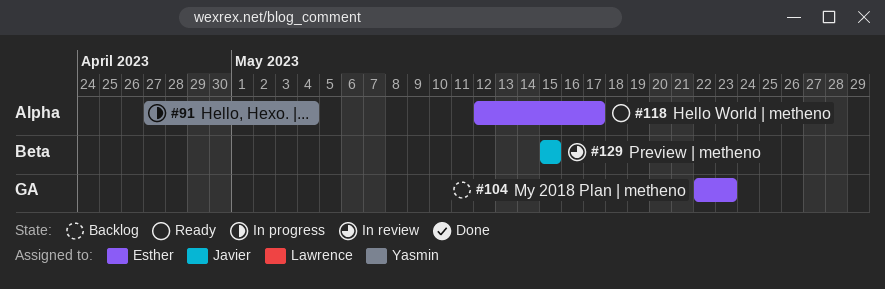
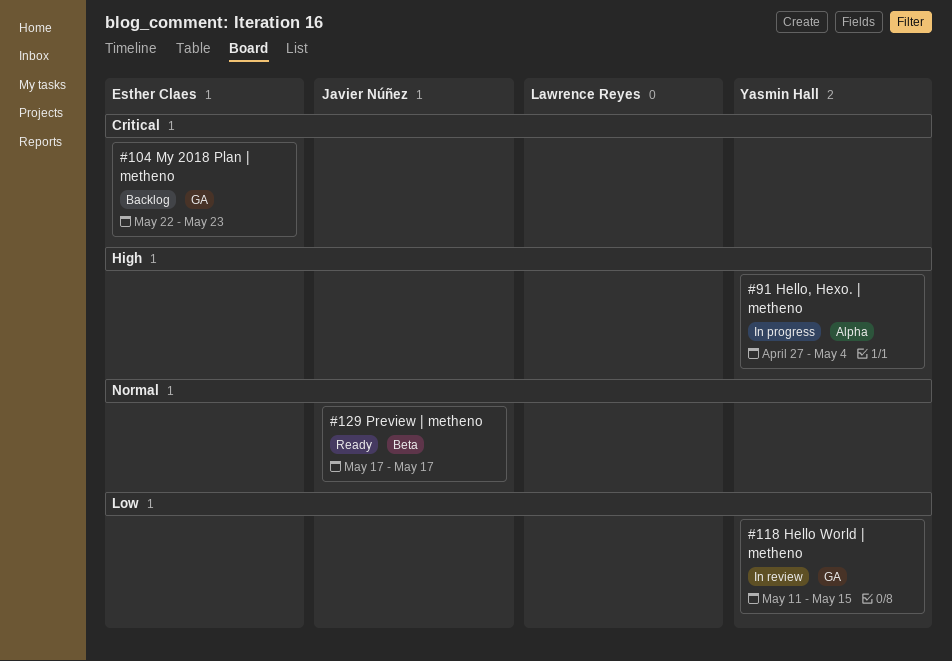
#118, status: Ready -> In review
#118, owner: Esther Claes -> Yasmin Hall
#118, label: Alpha -> GA
#118, start: May 12 -> May 11
#118, due: May 17 -> May 15
#129, status: In review -> Ready
#129, start: May 15 -> May 17
#129, due: May 15 -> May 17

